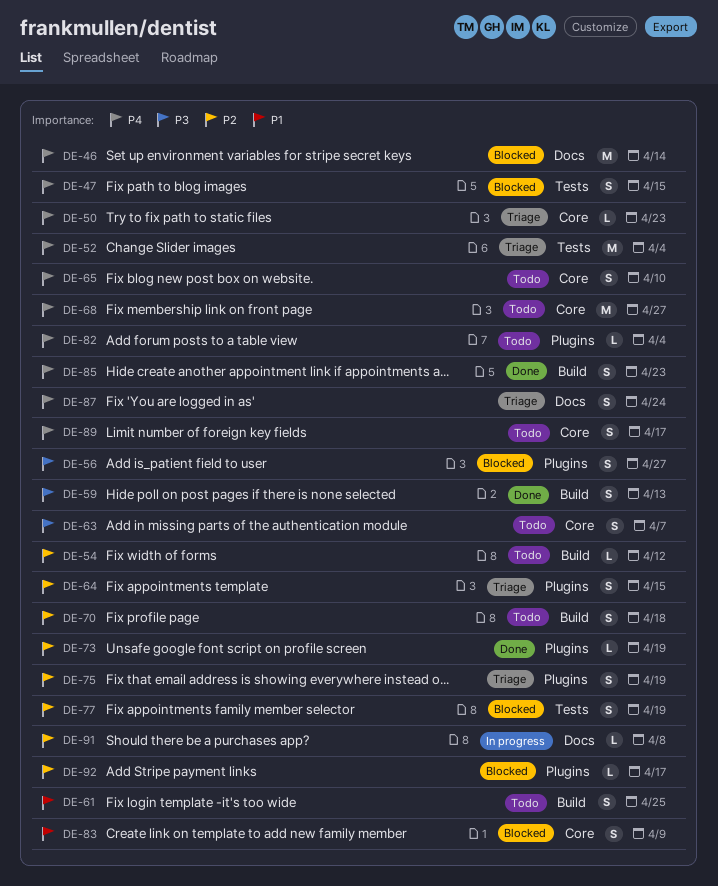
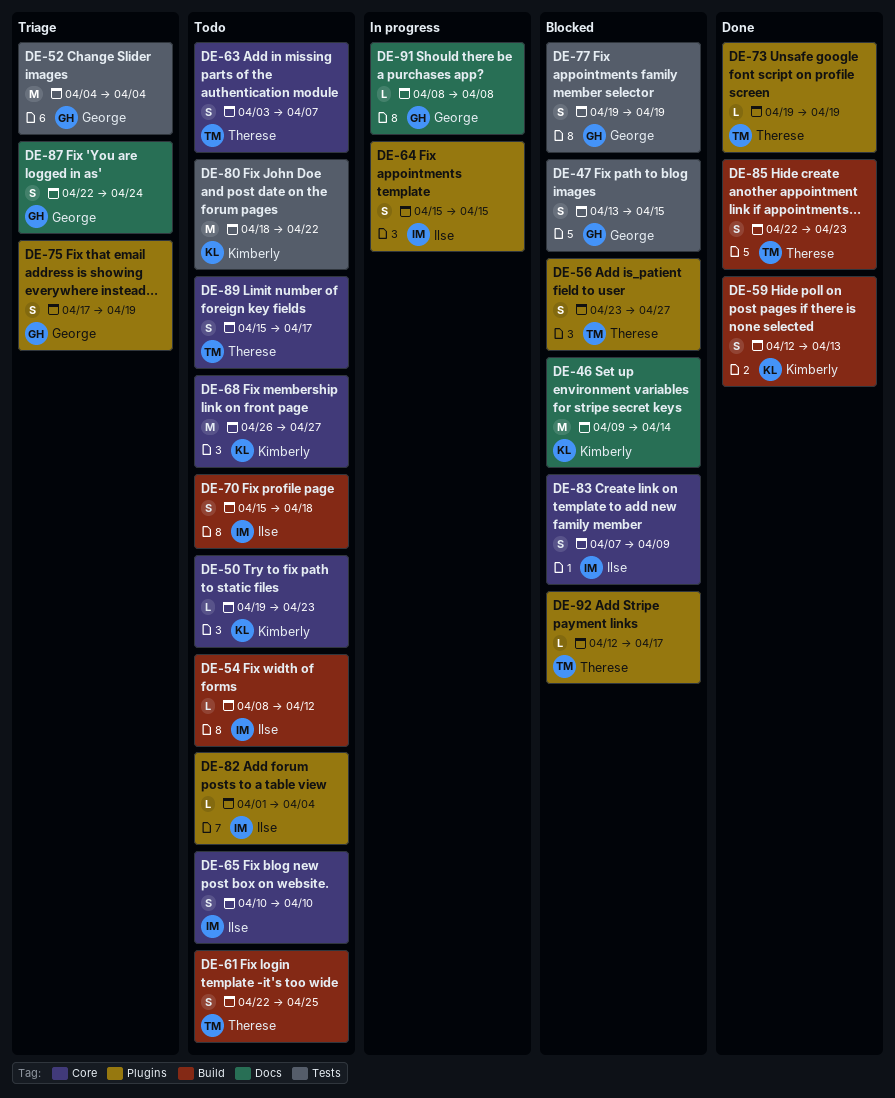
DE-50, status: Triage -> Todo
DE-64, status: Triage -> In progress
DE-80: none -> present

